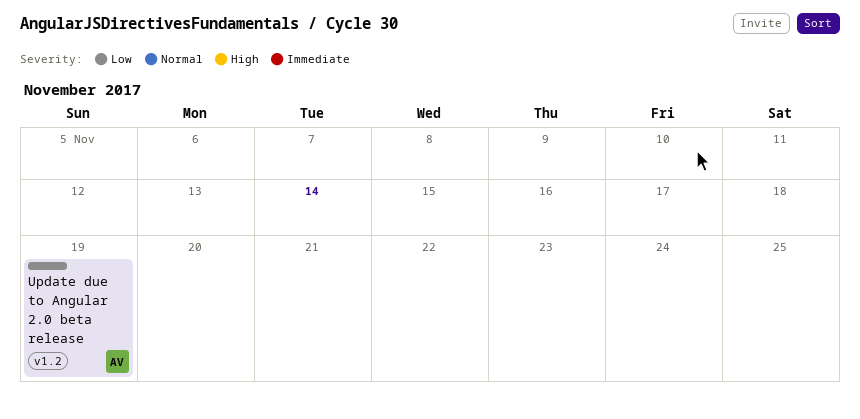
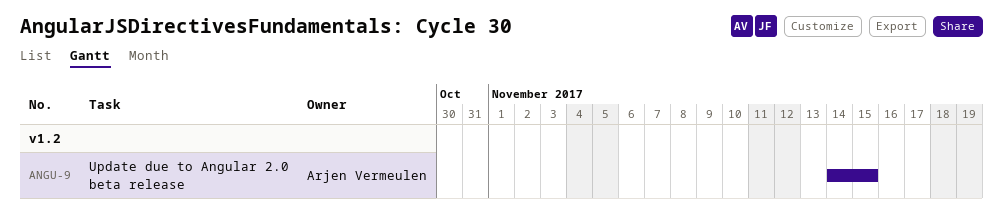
Update due to Angular 2.0 beta release, due: Nov 19 -> Nov 15

